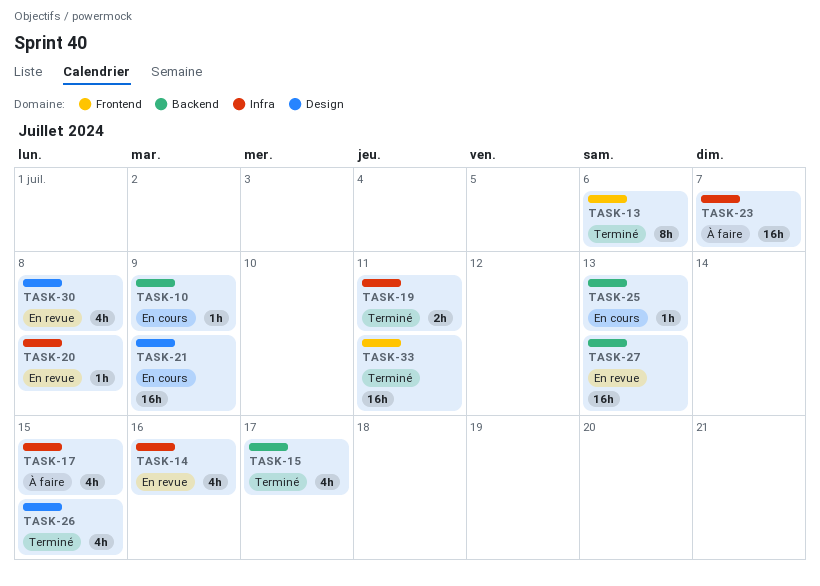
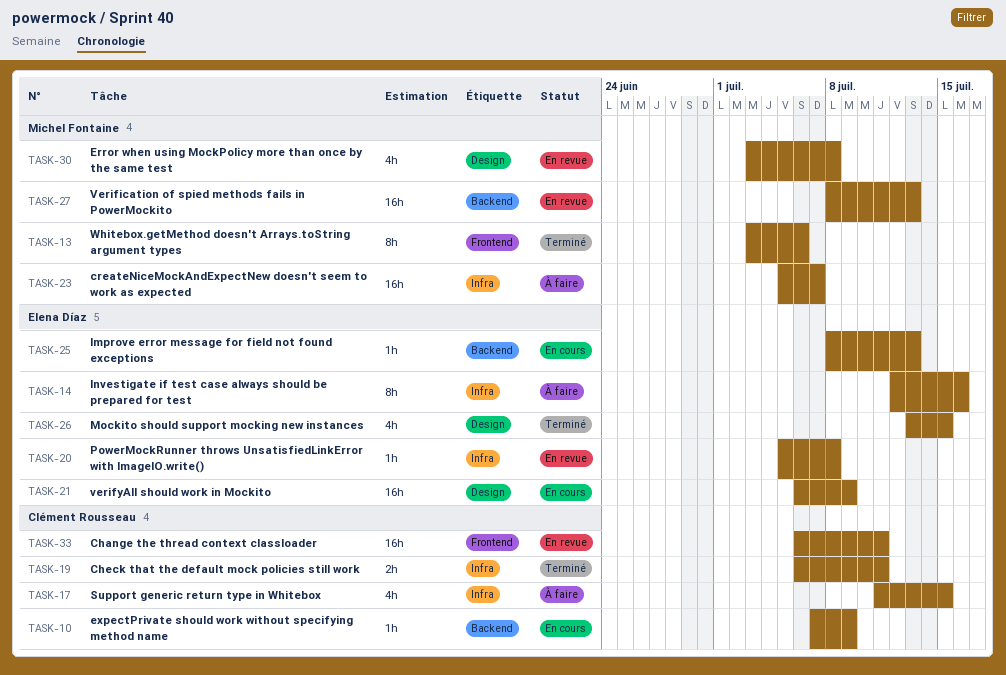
TASK-14, status: En revue -> À faire
TASK-14, estimate: 4h -> 8h
TASK-15: present -> none
TASK-33, status: Terminé -> En revue

